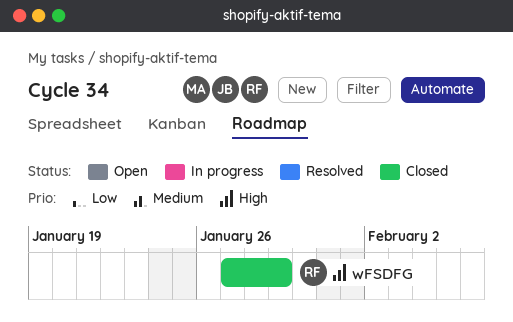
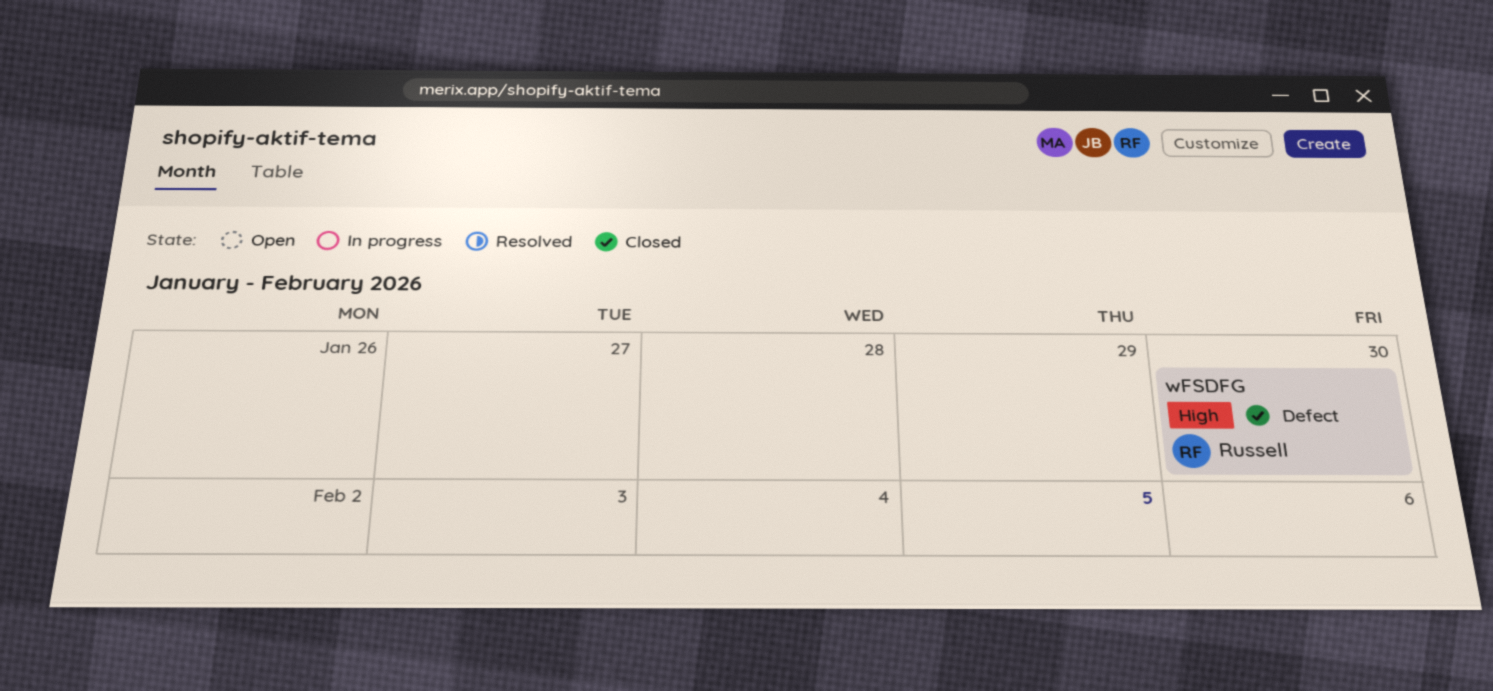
wFSDFG, due: Jan 29 -> Jan 30

